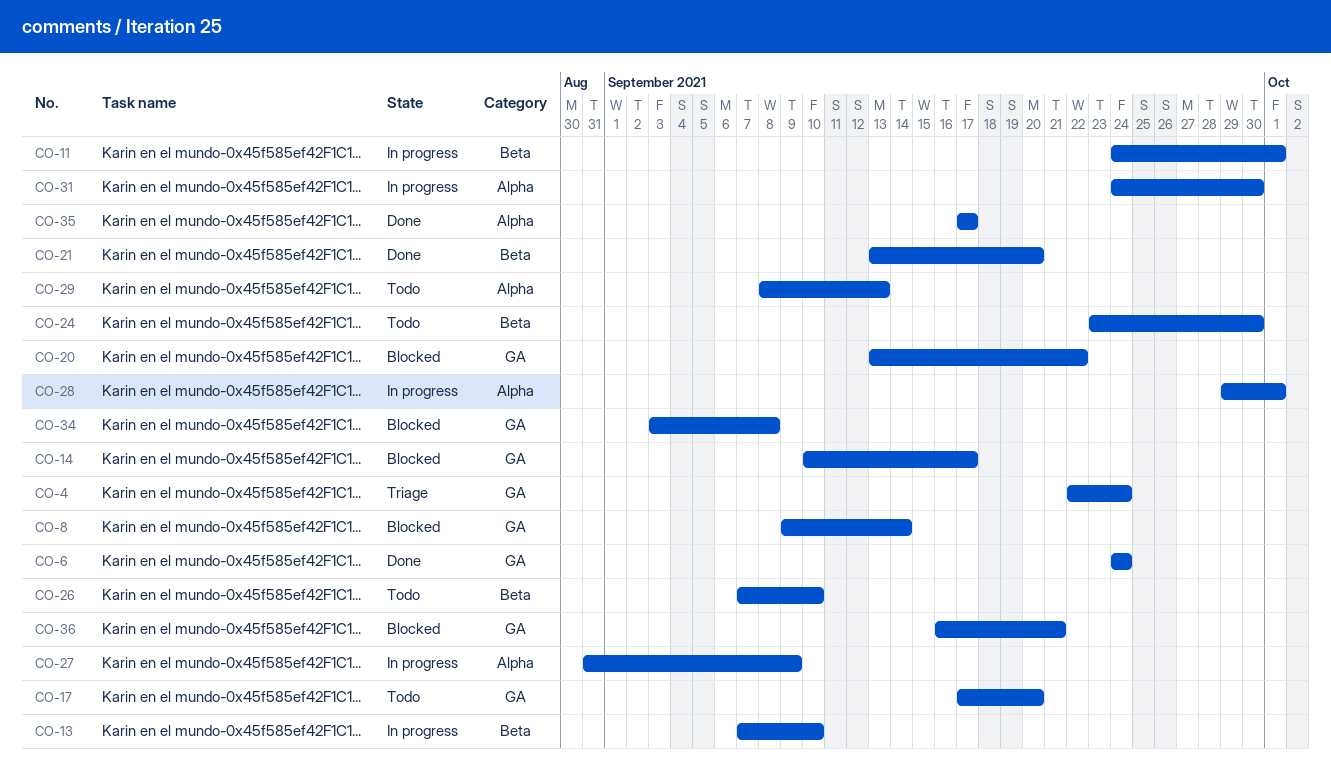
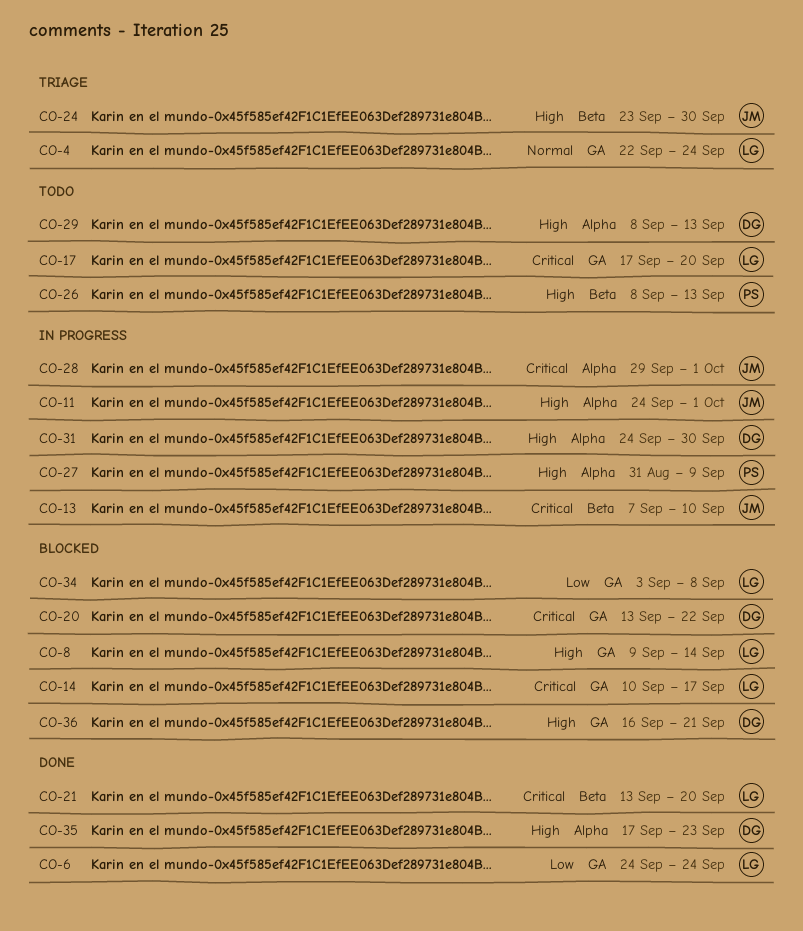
CO-11, label: Beta -> Alpha
CO-24, status: Todo -> Triage
CO-26, start: Sep 7 -> Sep 8
CO-26, due: Sep 10 -> Sep 13
CO-35, due: Sep 17 -> Sep 23

